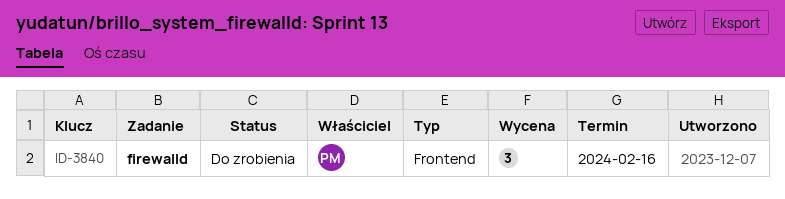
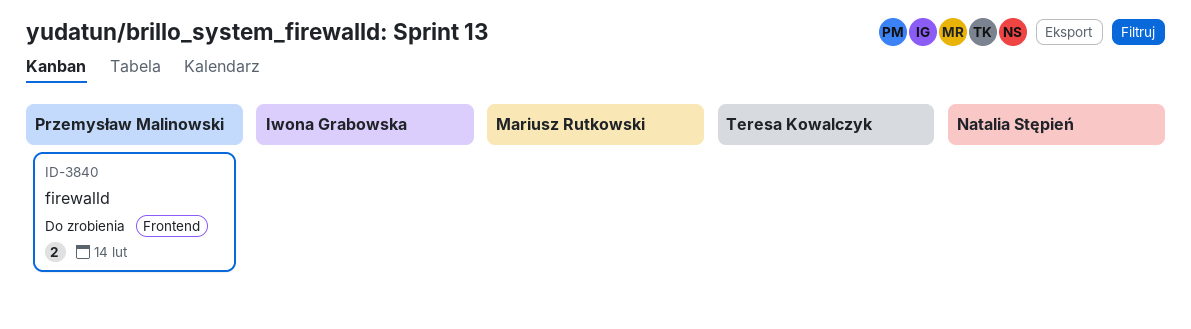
ID-3840, estimate: 3 -> 2
ID-3840, due: Feb 16 -> Feb 14

